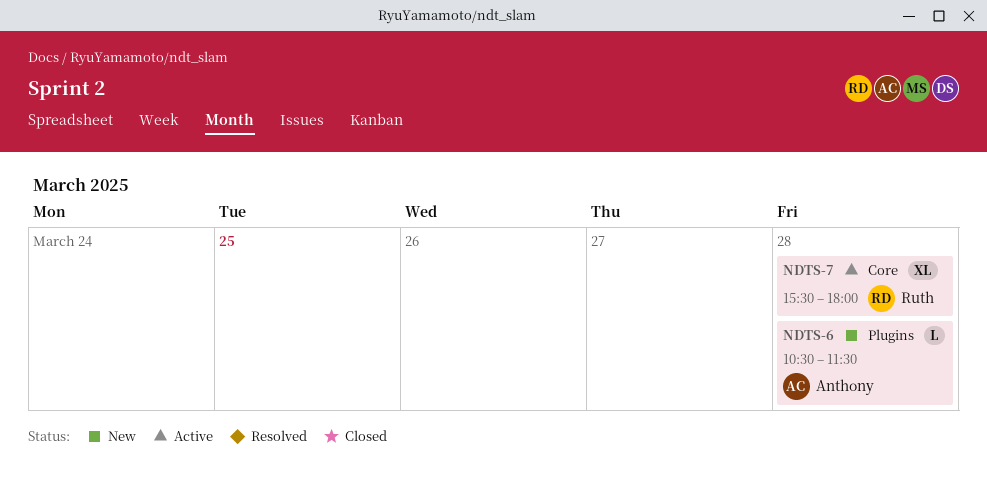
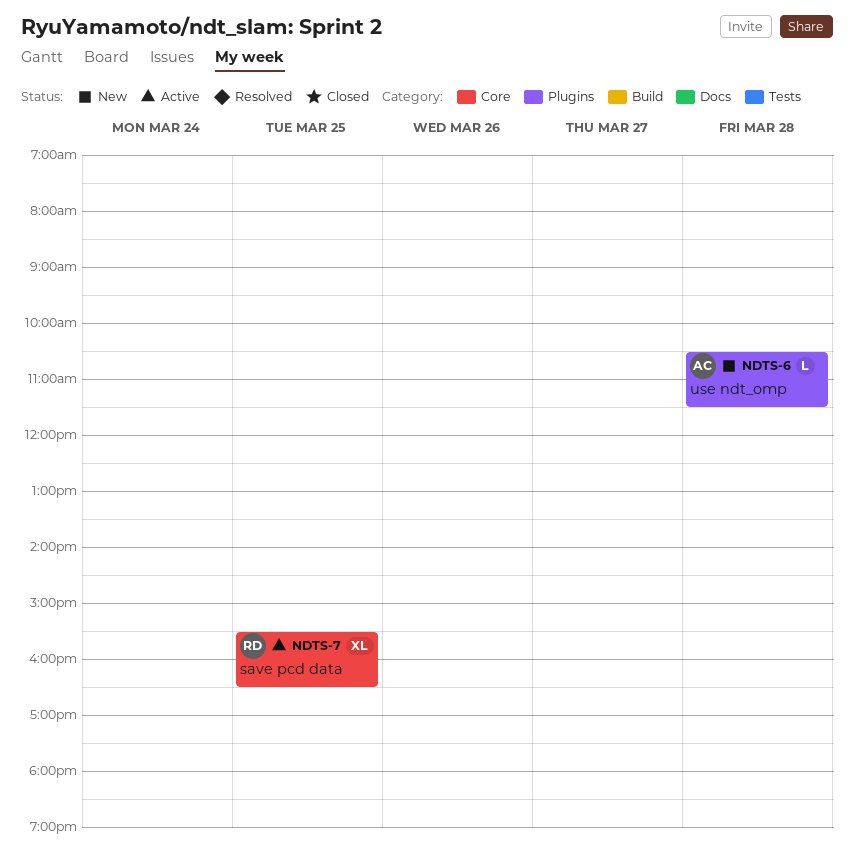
NDTS-7, day: Mar 28 -> Mar 25
NDTS-7, ends: 18:00 -> 16:30

